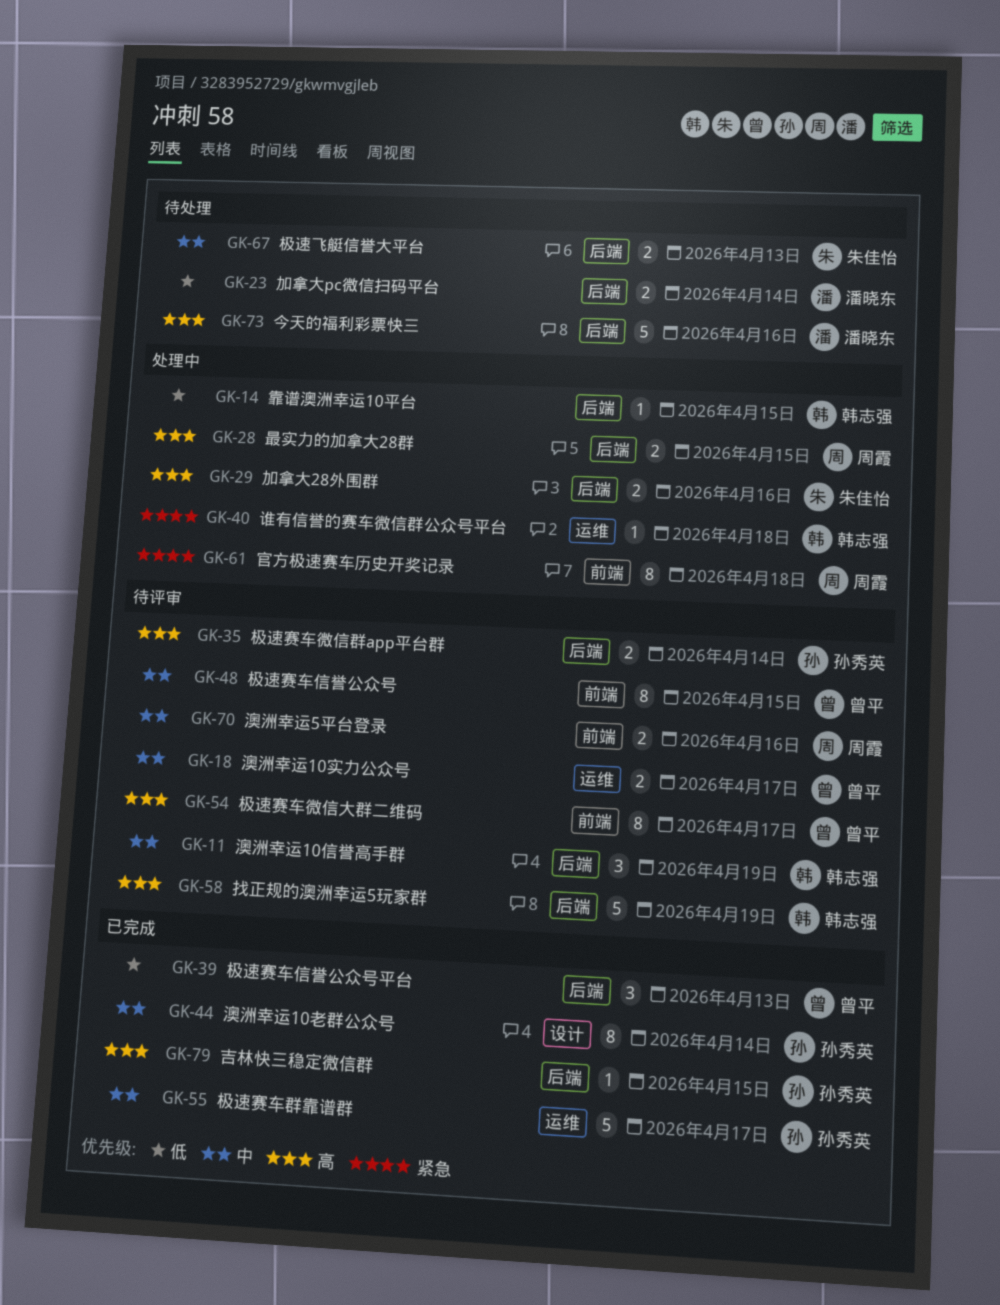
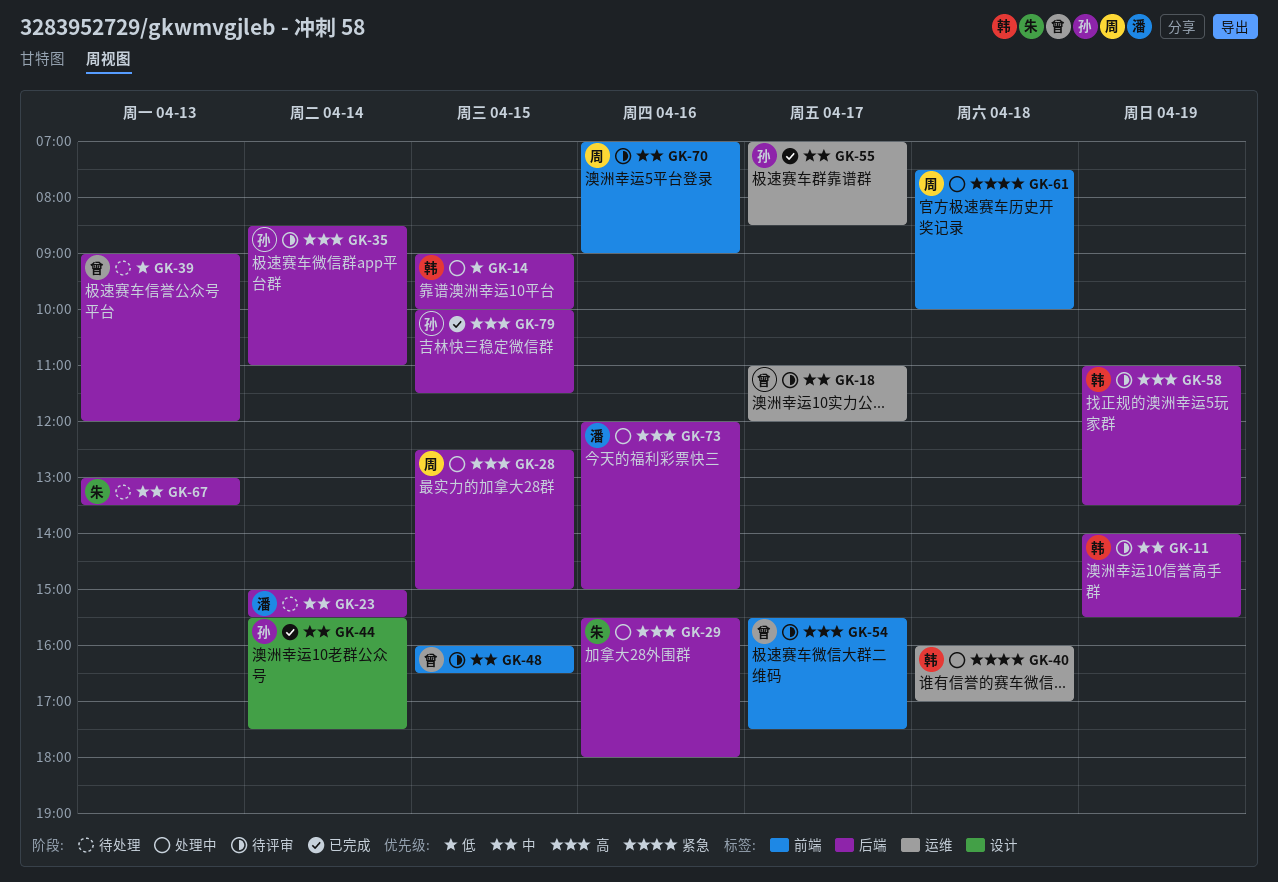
GK-23, priority: 低 -> 中
GK-39, status: 已完成 -> 待处理
GK-73, status: 待处理 -> 处理中

